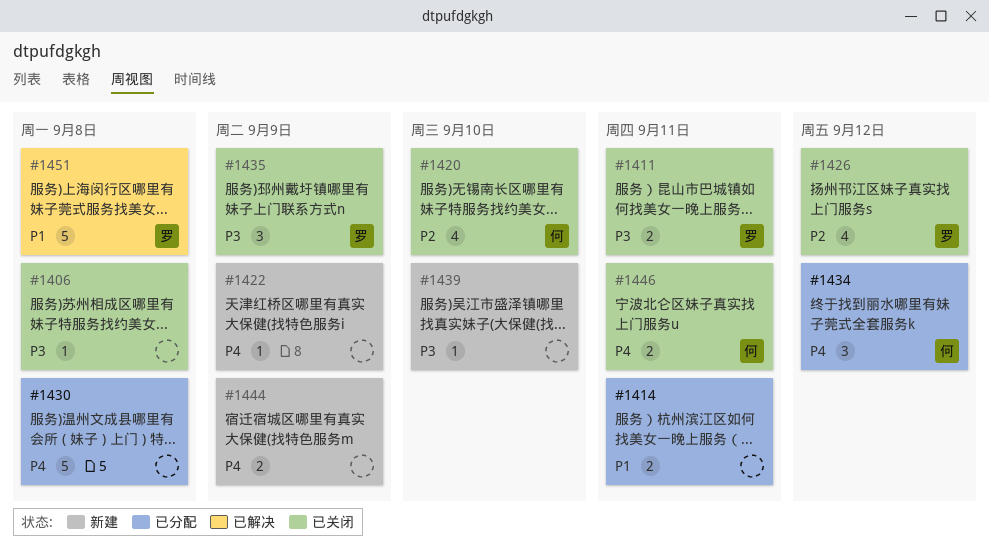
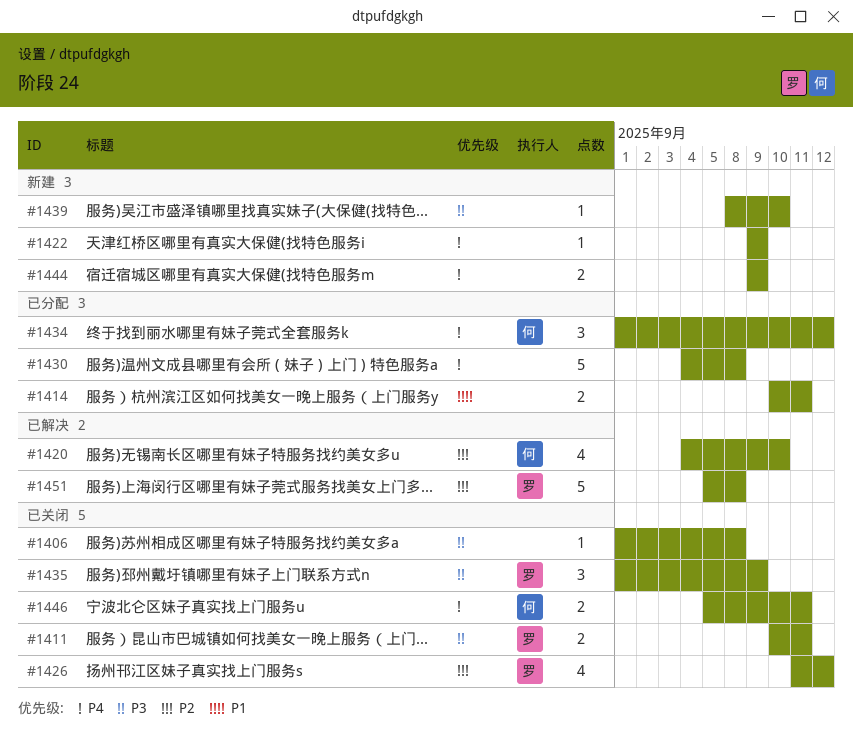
#1420, status: 已关闭 -> 已解决
#1451, priority: P1 -> P2

